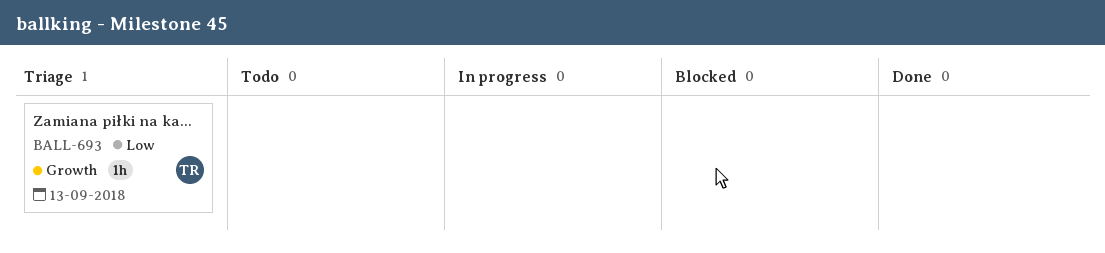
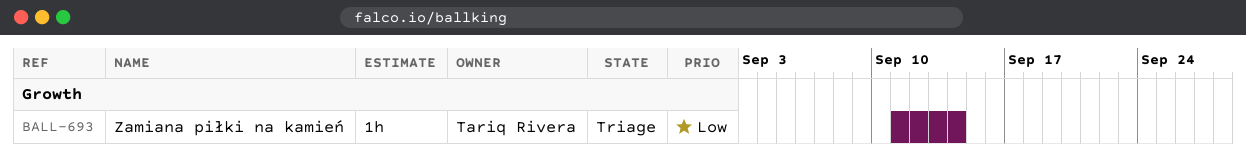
BALL-693, due: Sep 13 -> Sep 14

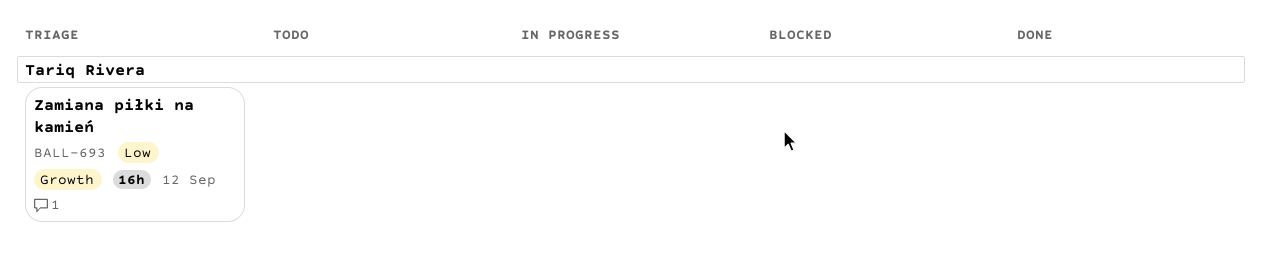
BALL-693, estimate: 1h -> 16h
BALL-693, due: Sep 14 -> Sep 12

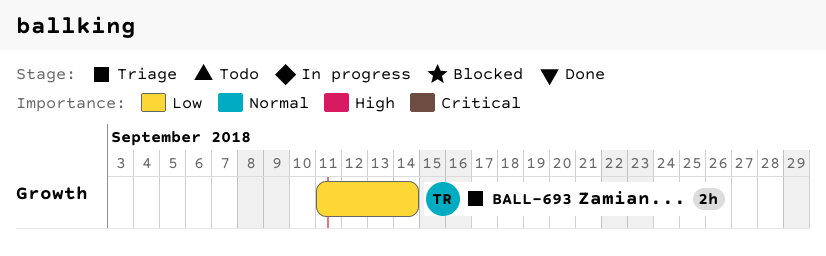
BALL-693, estimate: 16h -> 2h
BALL-693, due: Sep 12 -> Sep 14

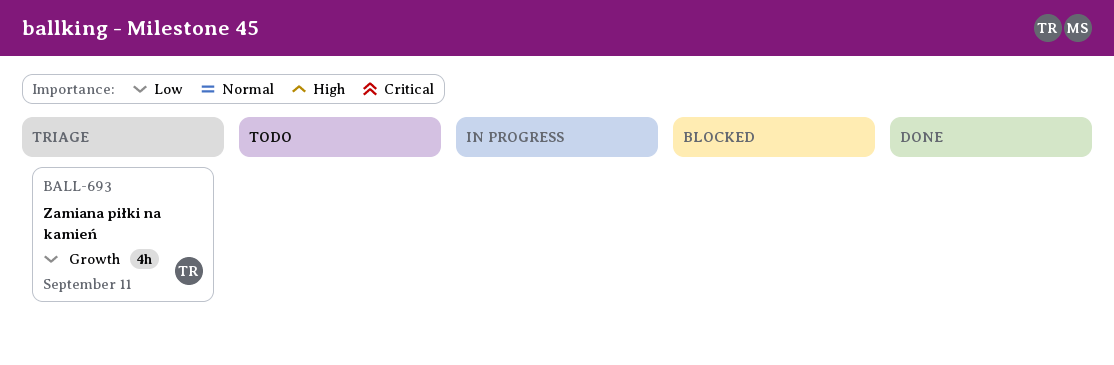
BALL-693, estimate: 2h -> 4h
BALL-693, due: Sep 14 -> Sep 11

